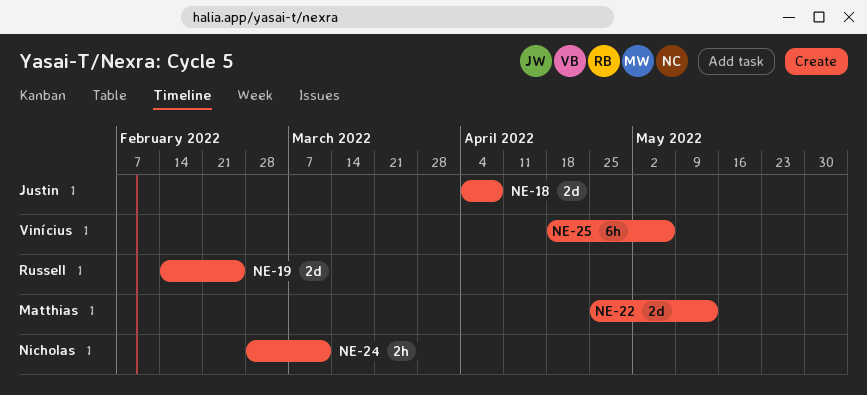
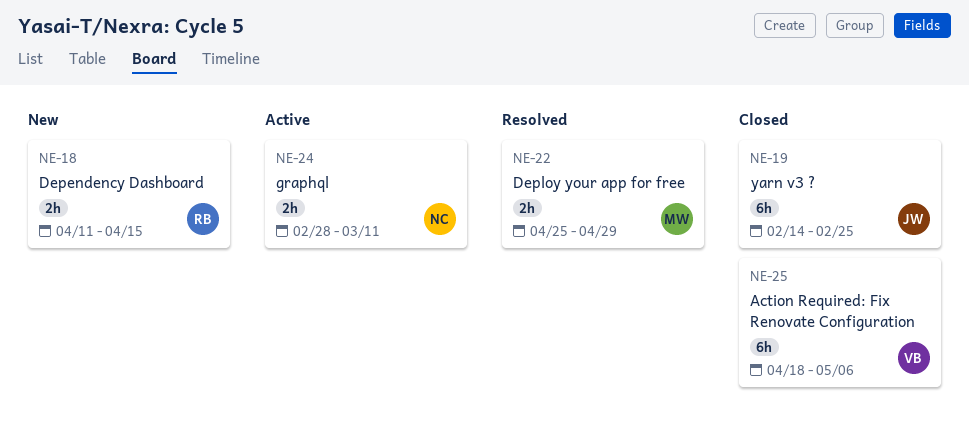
NE-18, owner: Justin -> Russell
NE-18, estimate: 2d -> 2h
NE-18, start: Apr 4 -> Apr 11
NE-18, due: Apr 8 -> Apr 15
NE-19, owner: Russell -> Justin
NE-19, estimate: 2d -> 6h
NE-22, estimate: 2d -> 2h
NE-22, due: May 13 -> Apr 29

